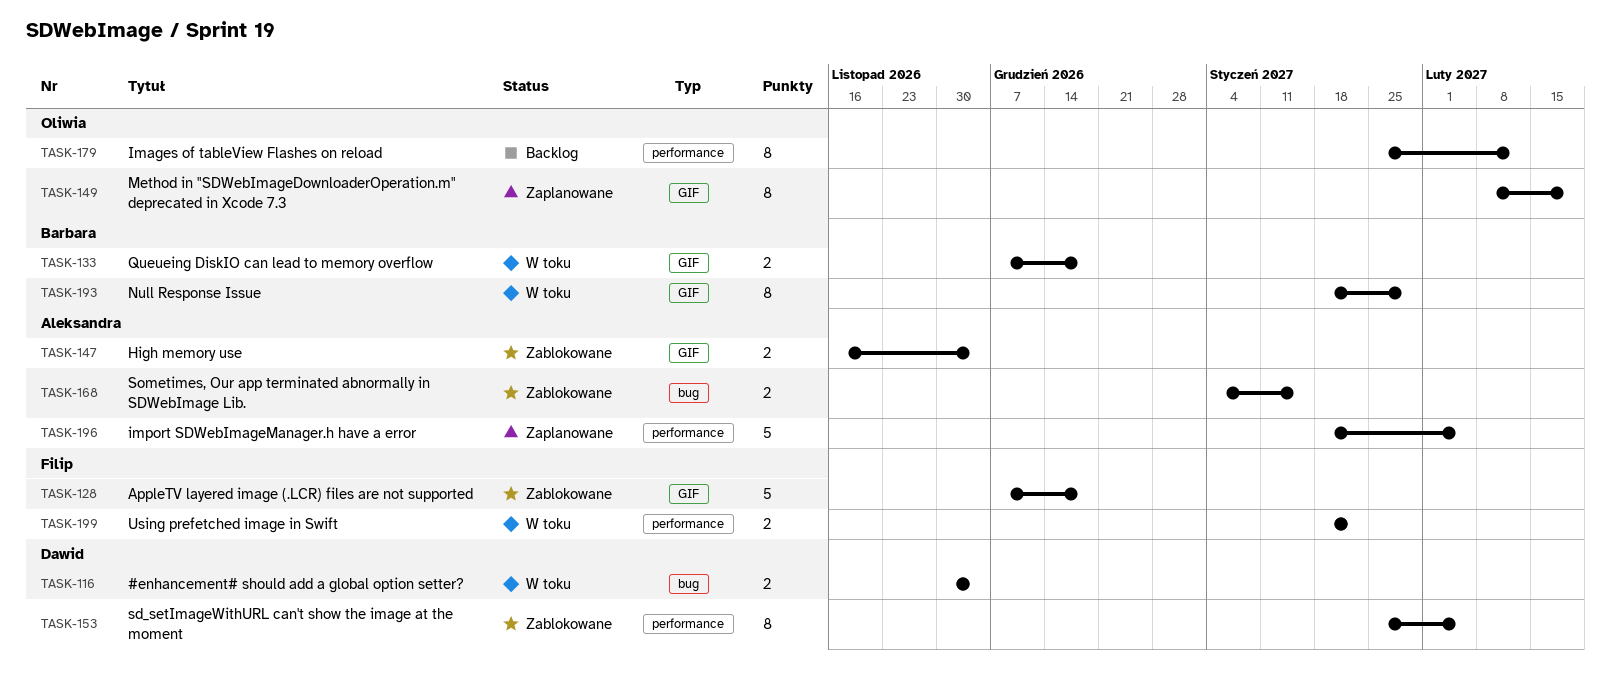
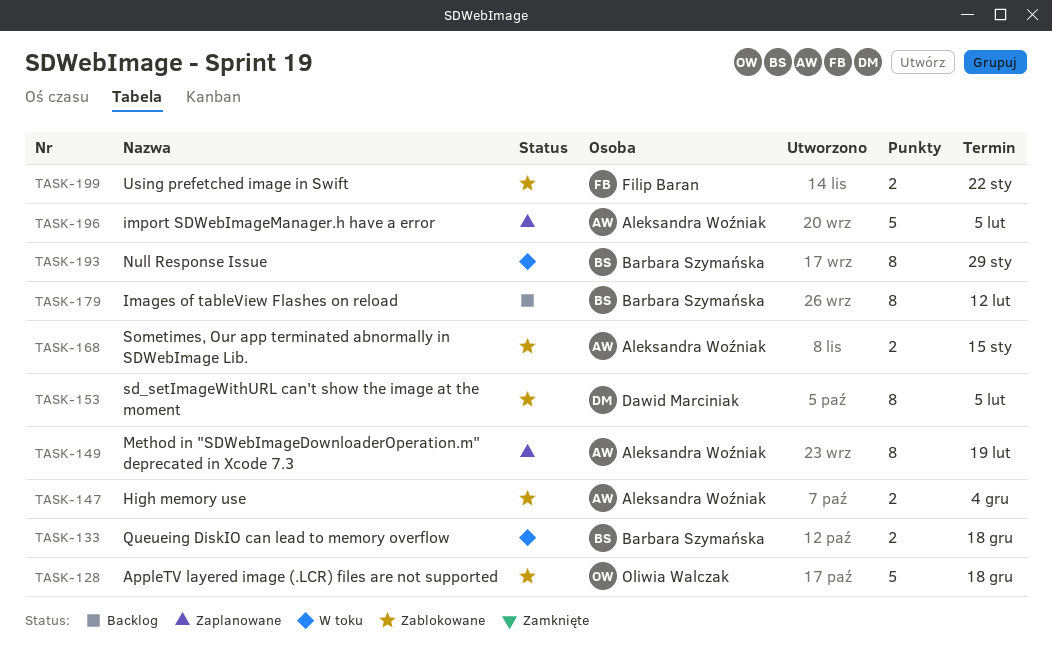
TASK-116: present -> none
TASK-128, owner: Filip Baran -> Oliwia Walczak
TASK-149, owner: Oliwia Walczak -> Aleksandra Woźniak
TASK-179, owner: Oliwia Walczak -> Barbara Szymańska
TASK-199, status: W toku -> Zablokowane

